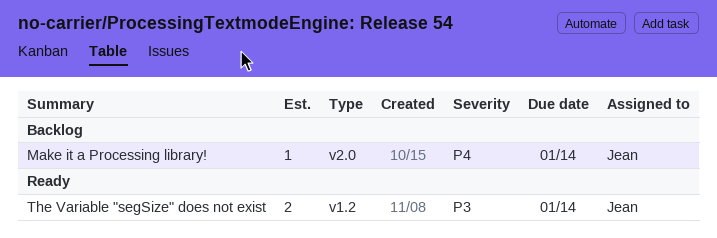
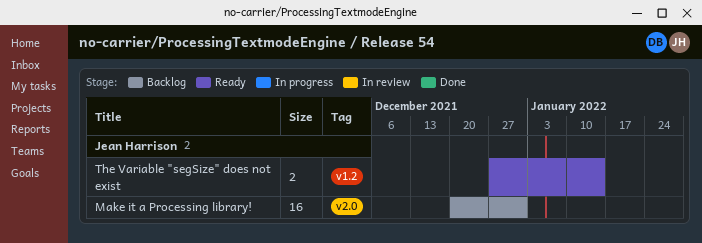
Make it a Processing library!, estimate: 1 -> 16
Make it a Processing library!, due: Jan 14 -> Dec 31

